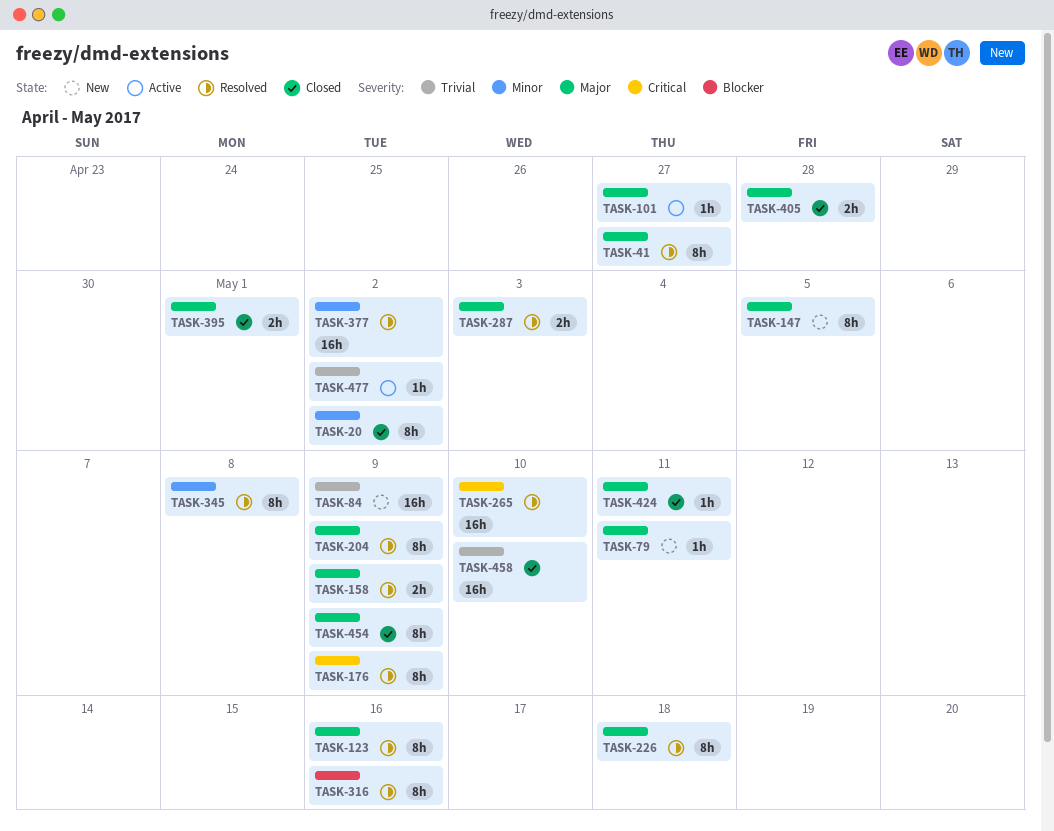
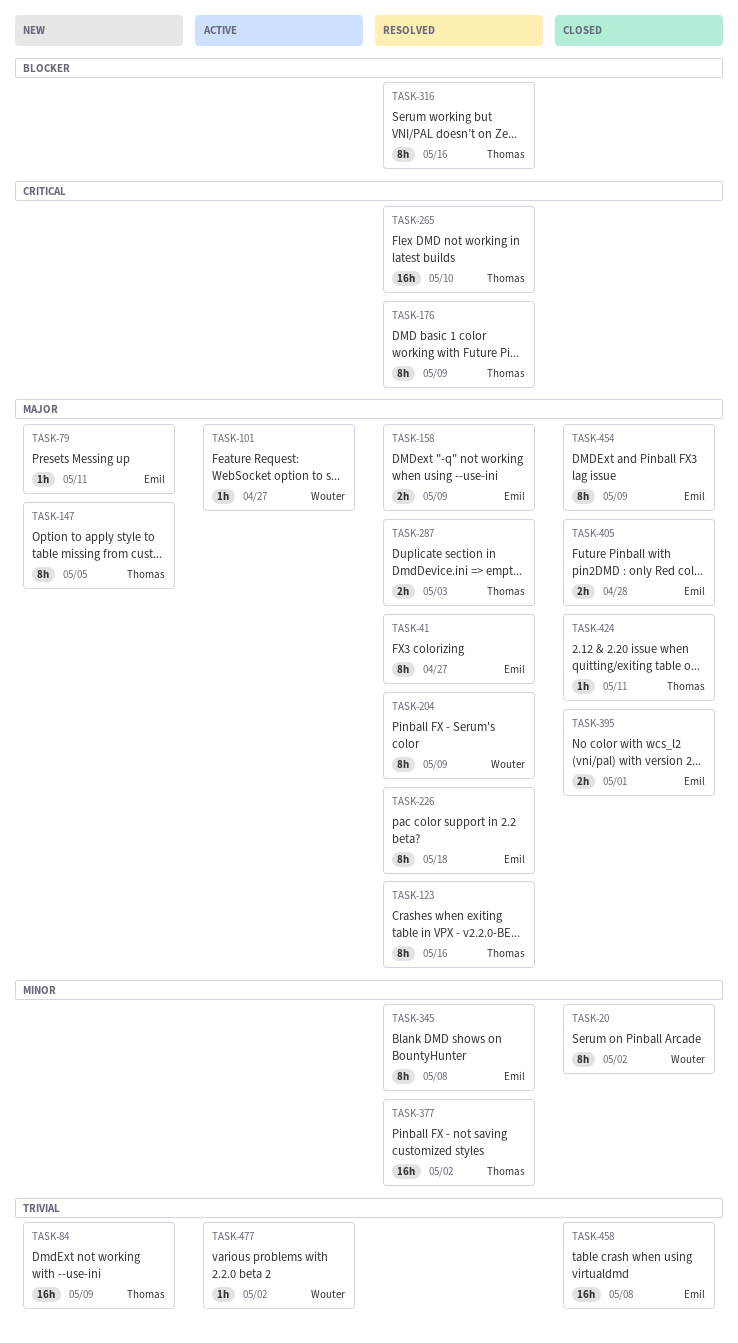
TASK-458, due: May 10 -> May 8

